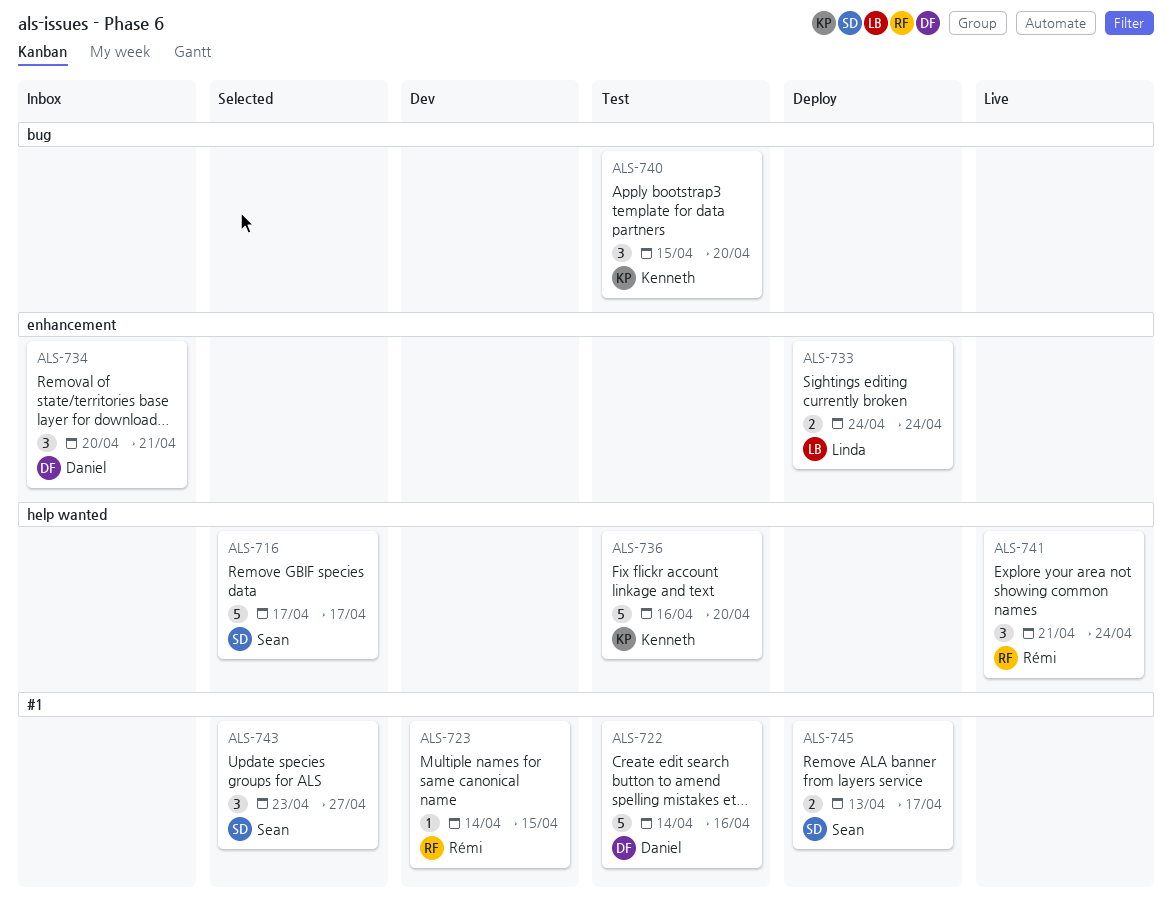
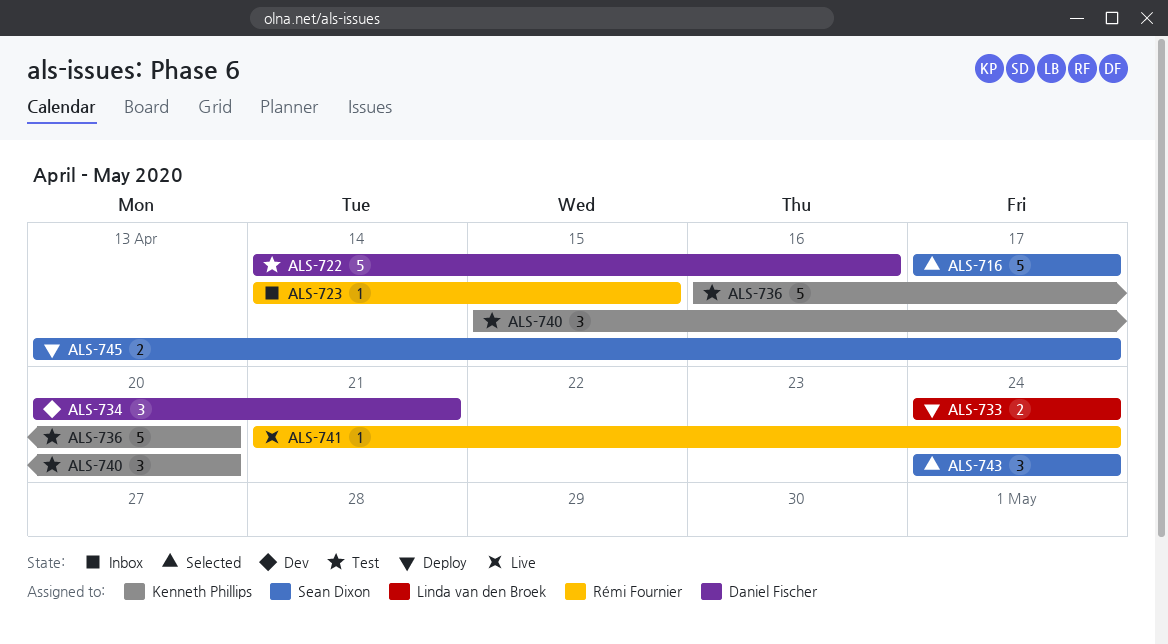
ALS-723, status: Dev -> Inbox
ALS-734, status: Inbox -> Dev
ALS-741, estimate: 3 -> 1
ALS-743, start: Apr 23 -> Apr 24
ALS-743, due: Apr 27 -> Apr 24

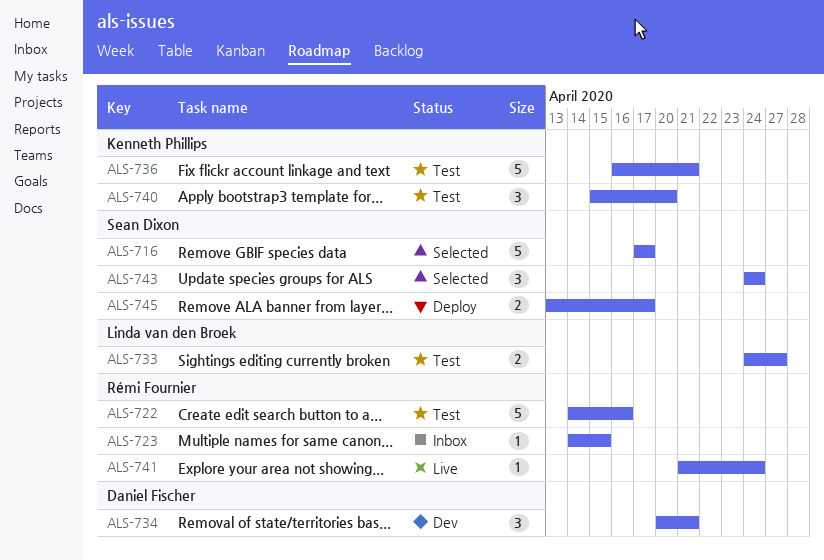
ALS-722, owner: Daniel Fischer -> Rémi Fournier
ALS-733, status: Deploy -> Test
ALS-733, due: Apr 24 -> Apr 27
ALS-736, due: Apr 20 -> Apr 21

